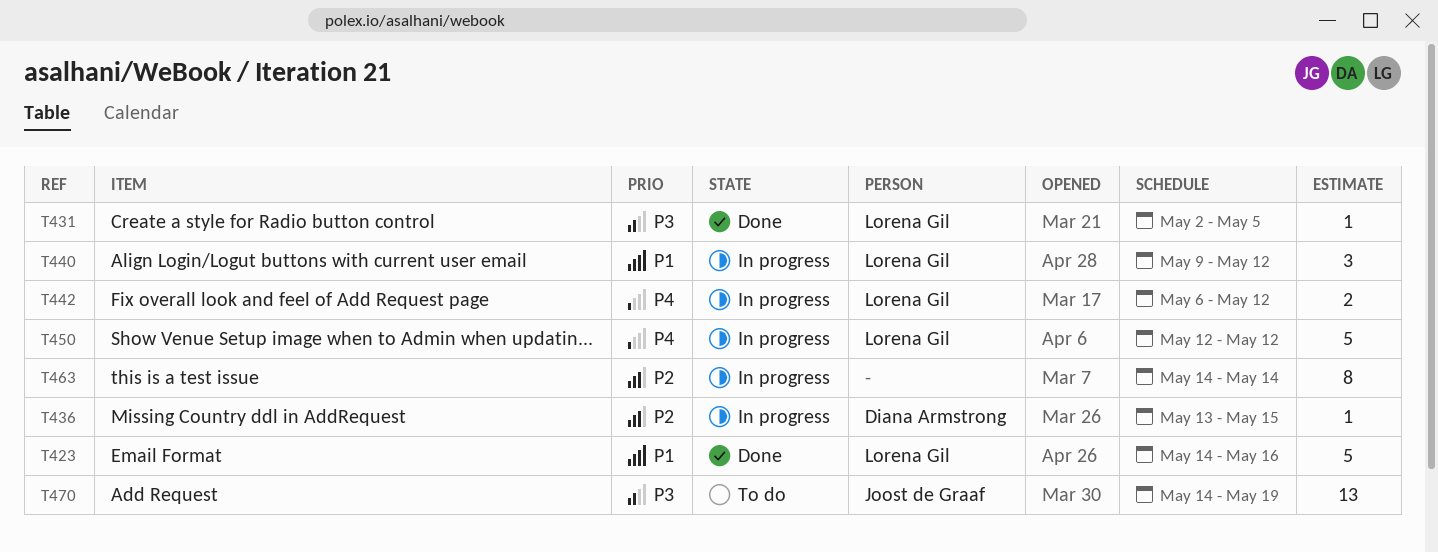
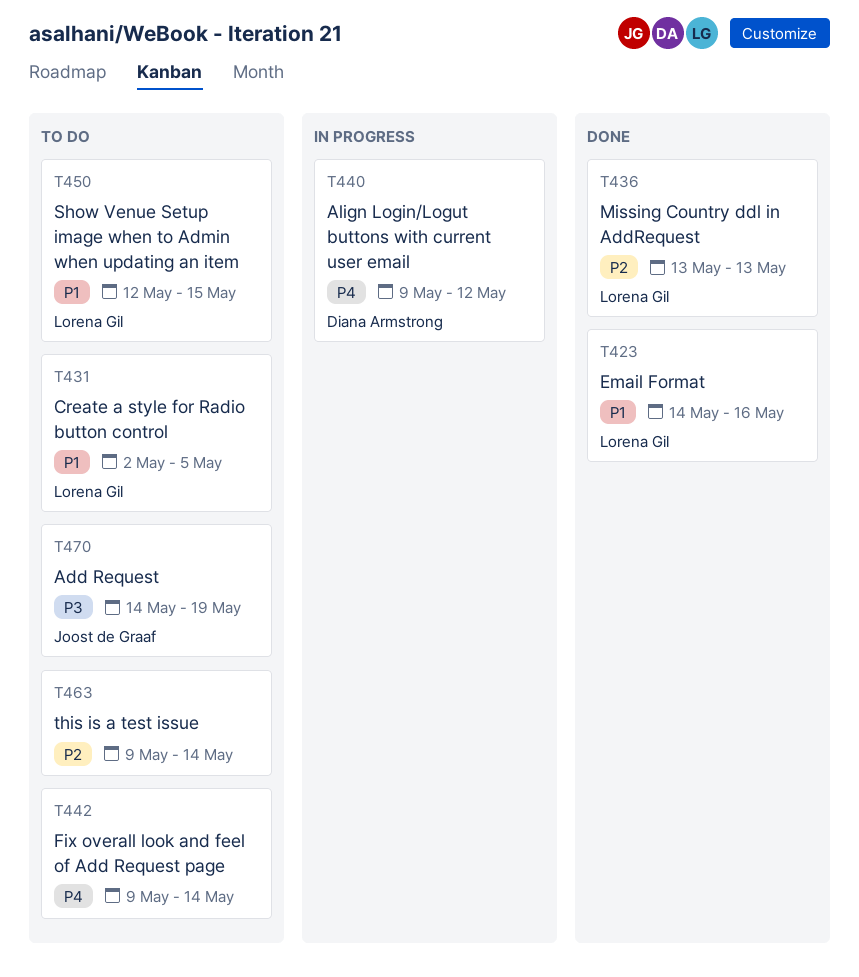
T431, status: Done -> To do
T431, priority: P3 -> P1
T436, status: In progress -> Done
T436, owner: Diana Armstrong -> Lorena Gil
T436, due: May 15 -> May 13
T440, owner: Lorena Gil -> Diana Armstrong
T440, priority: P1 -> P4
T442, status: In progress -> To do
T442, owner: Lorena Gil -> none
T442, start: May 6 -> May 9
T442, due: May 12 -> May 14
T450, status: In progress -> To do
T450, priority: P4 -> P1
T450, due: May 12 -> May 15
T463, status: In progress -> To do
T463, start: May 14 -> May 9

